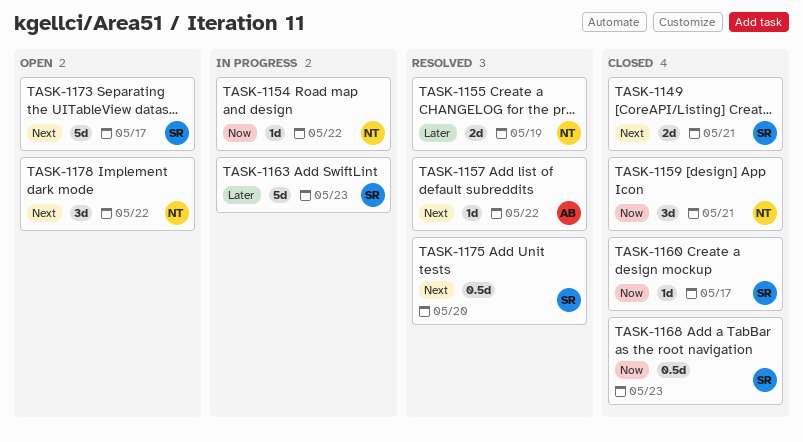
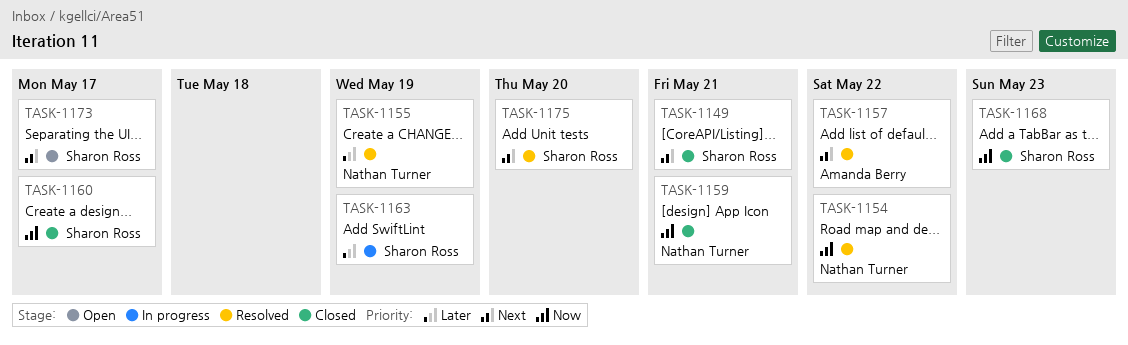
TASK-1154, status: In progress -> Resolved
TASK-1163, due: May 23 -> May 19
TASK-1178: present -> none

